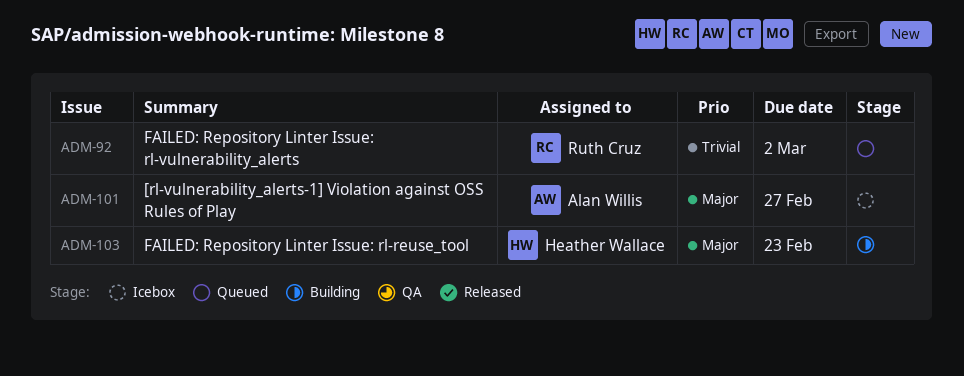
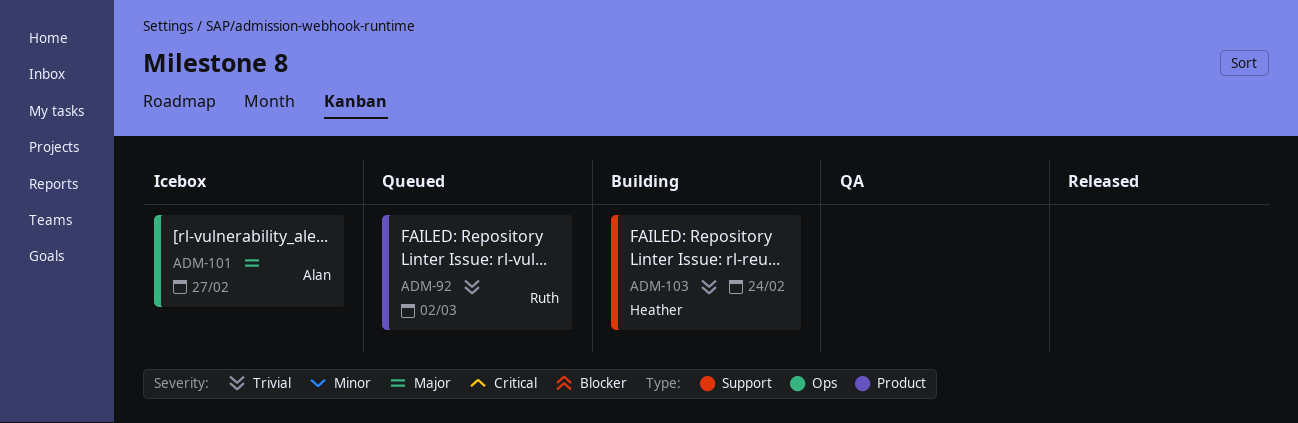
ADM-103, priority: Major -> Trivial
ADM-103, due: Feb 23 -> Feb 24

